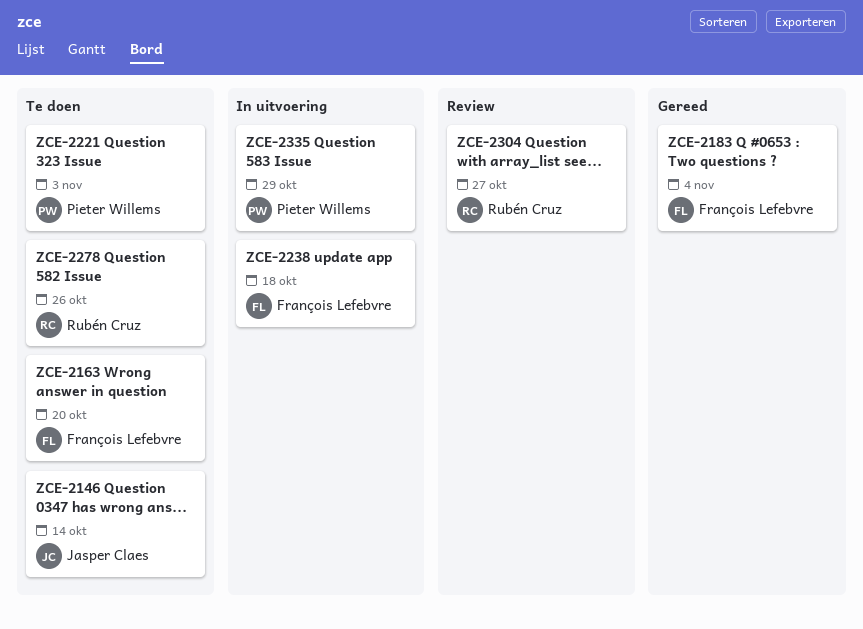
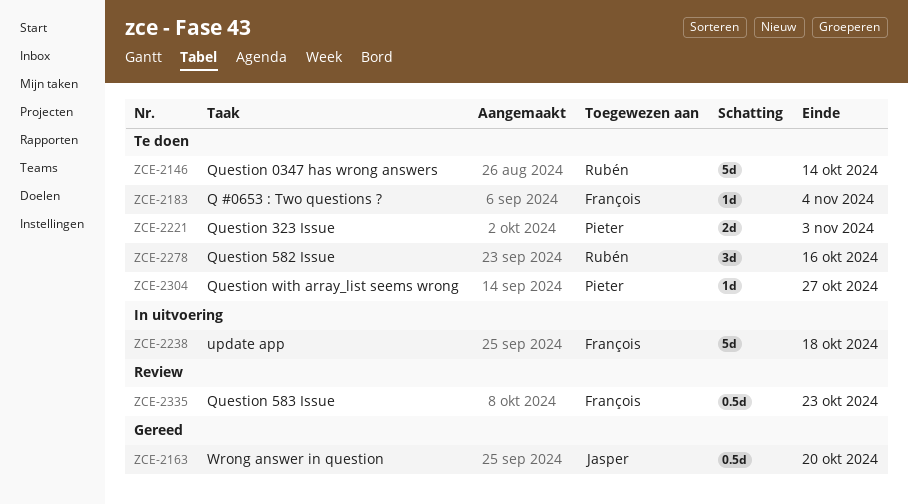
ZCE-2146, owner: Jasper Claes -> Rubén Cruz
ZCE-2163, status: Te doen -> Gereed
ZCE-2163, owner: François Lefebvre -> Jasper Claes
ZCE-2183, status: Gereed -> Te doen
ZCE-2278, due: Oct 26 -> Oct 16
ZCE-2304, status: Review -> Te doen
ZCE-2304, owner: Rubén Cruz -> Pieter Willems
ZCE-2335, status: In uitvoering -> Review
ZCE-2335, owner: Pieter Willems -> François Lefebvre
ZCE-2335, due: Oct 29 -> Oct 23

